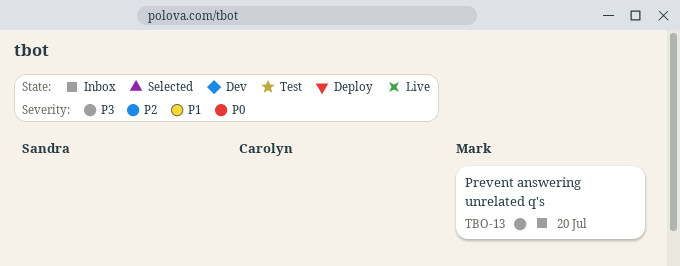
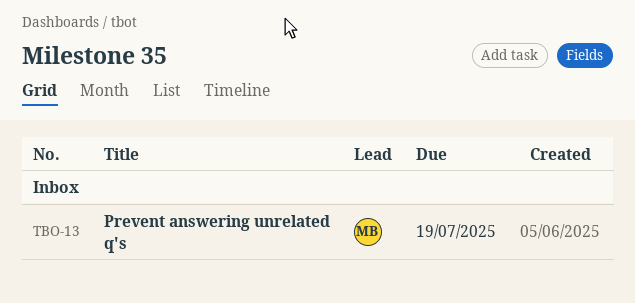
TBO-13, due: Jul 20 -> Jul 19

